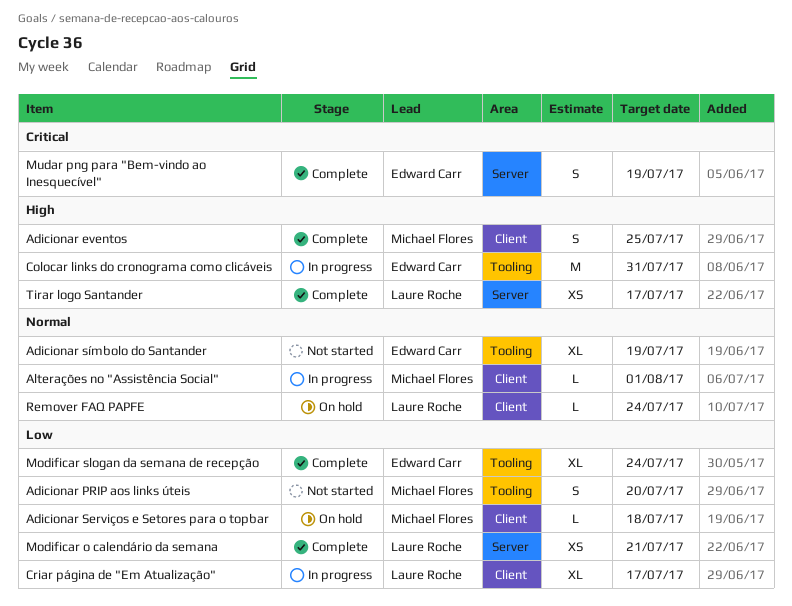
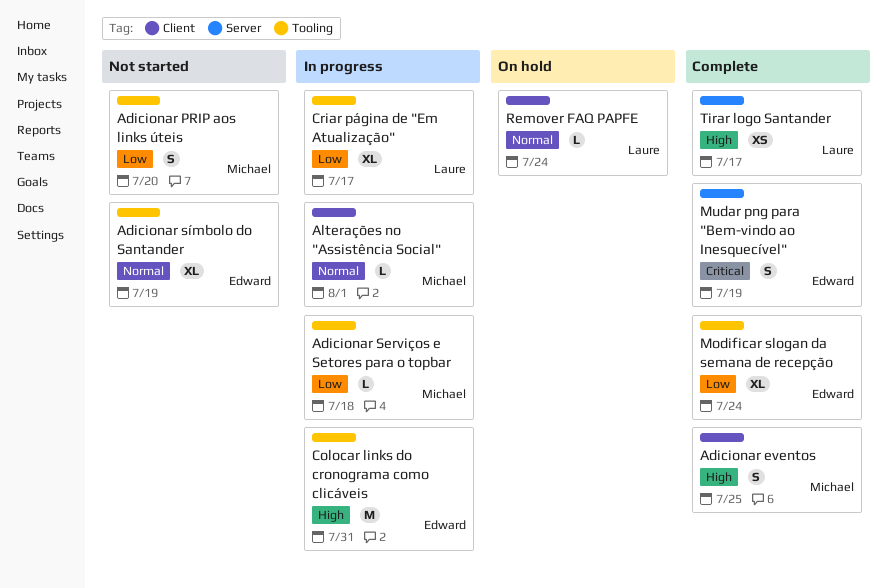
Adicionar Serviços e Setores para o topbar, status: On hold -> In progress
Adicionar Serviços e Setores para o topbar, label: Client -> Tooling
Criar página de "Em Atualização", label: Client -> Tooling
Modificar o calendário da semana: present -> none

